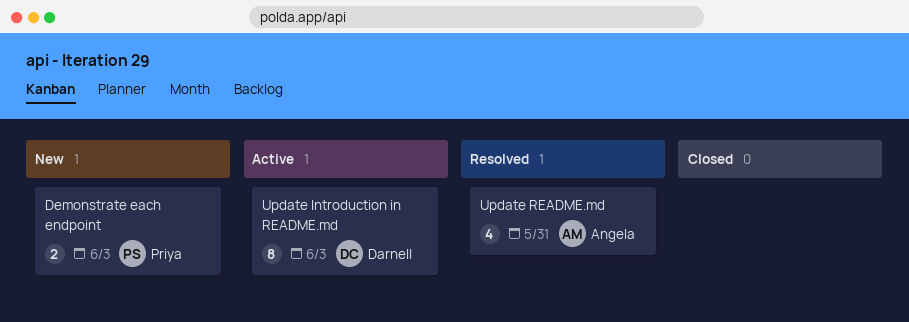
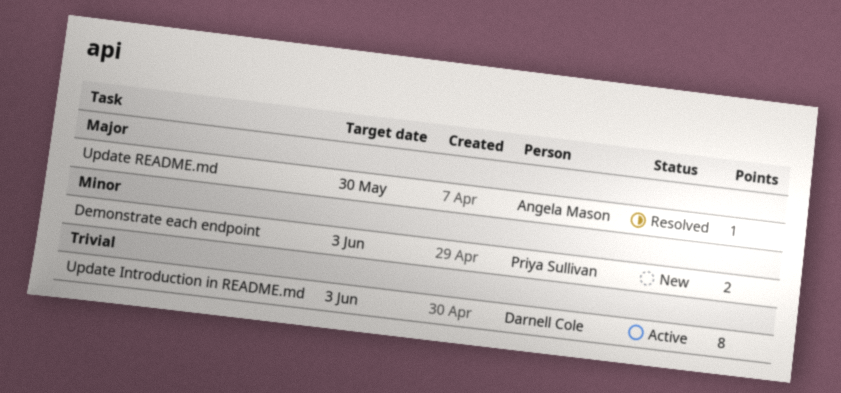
Update README.md, estimate: 4 -> 1
Update README.md, due: May 31 -> May 30

